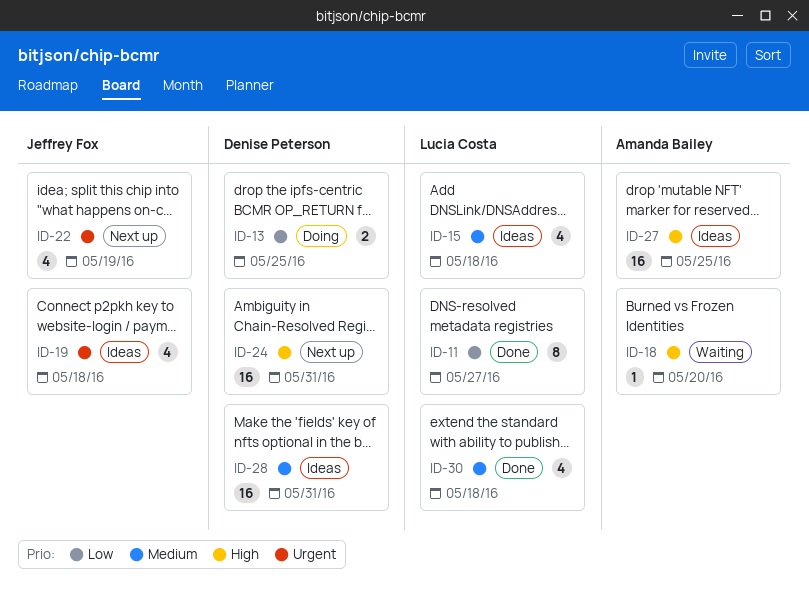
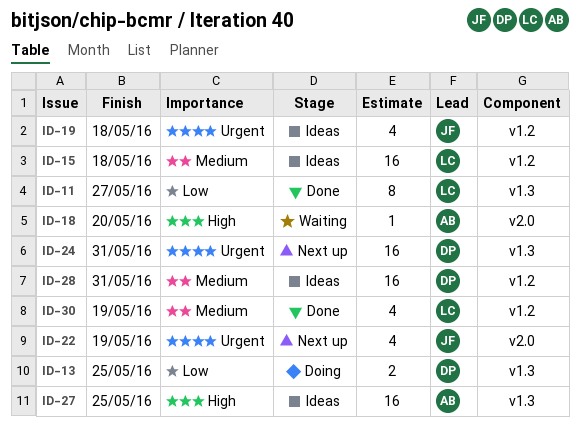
ID-15, estimate: 4 -> 16
ID-24, priority: High -> Urgent
ID-30, due: May 18 -> May 19

